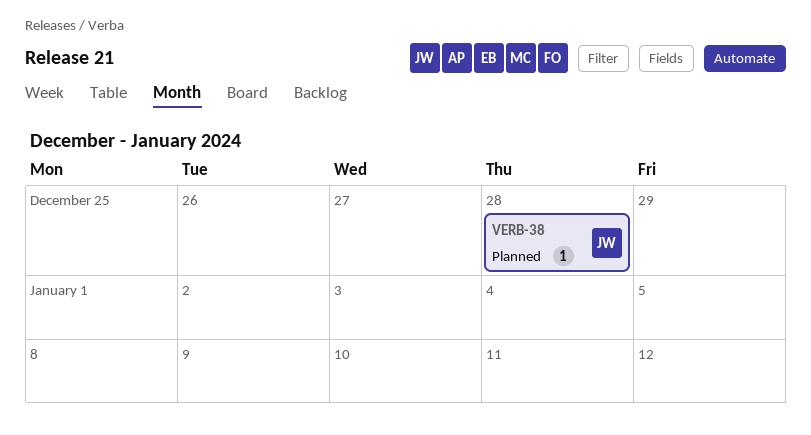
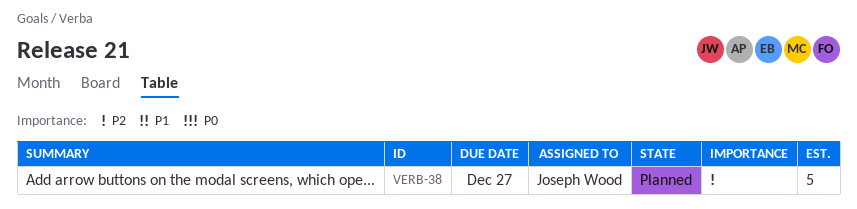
VERB-38, estimate: 1 -> 5
VERB-38, due: Dec 28 -> Dec 27

